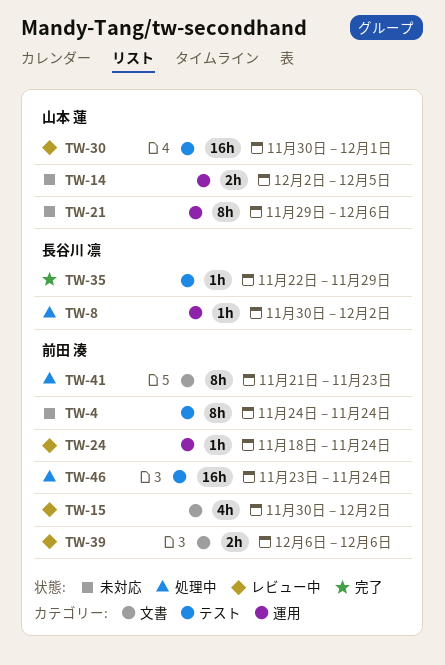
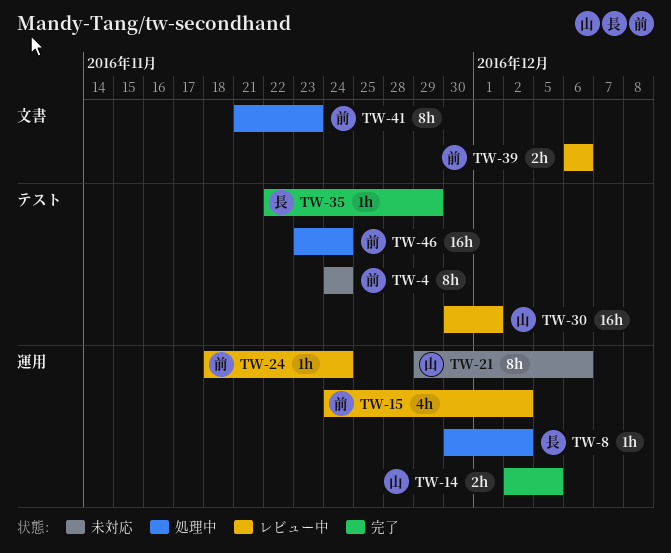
TW-14, status: 未対応 -> 完了
TW-15, label: 文書 -> 運用
TW-15, start: Nov 30 -> Nov 24

